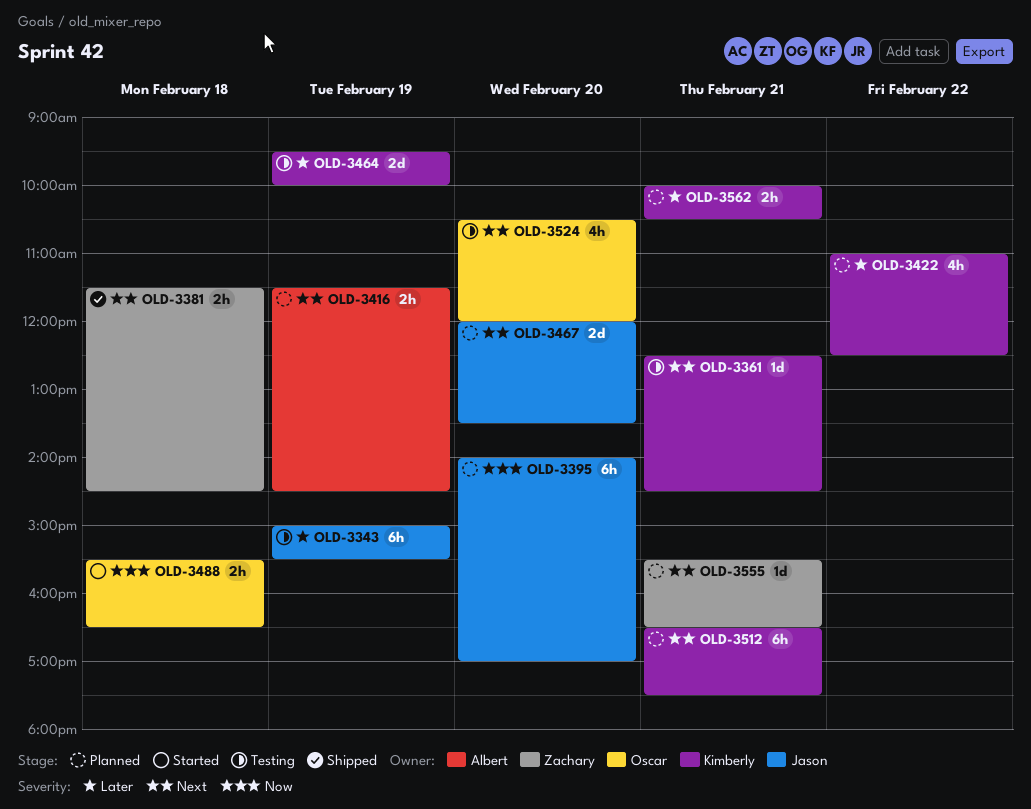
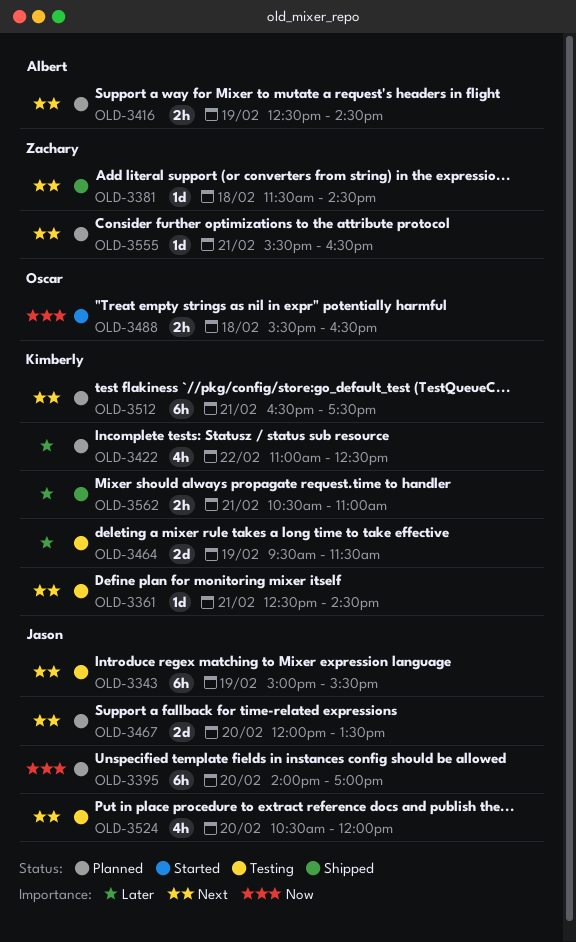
OLD-3343, priority: Later -> Next
OLD-3381, estimate: 2h -> 1d
OLD-3416, begins: 11:30 -> 12:30
OLD-3464, ends: 10:00 -> 11:30
OLD-3524, owner: Oscar -> Jason
OLD-3562, status: Planned -> Shipped
OLD-3562, begins: 10:00 -> 10:30
OLD-3562, ends: 10:30 -> 11:00

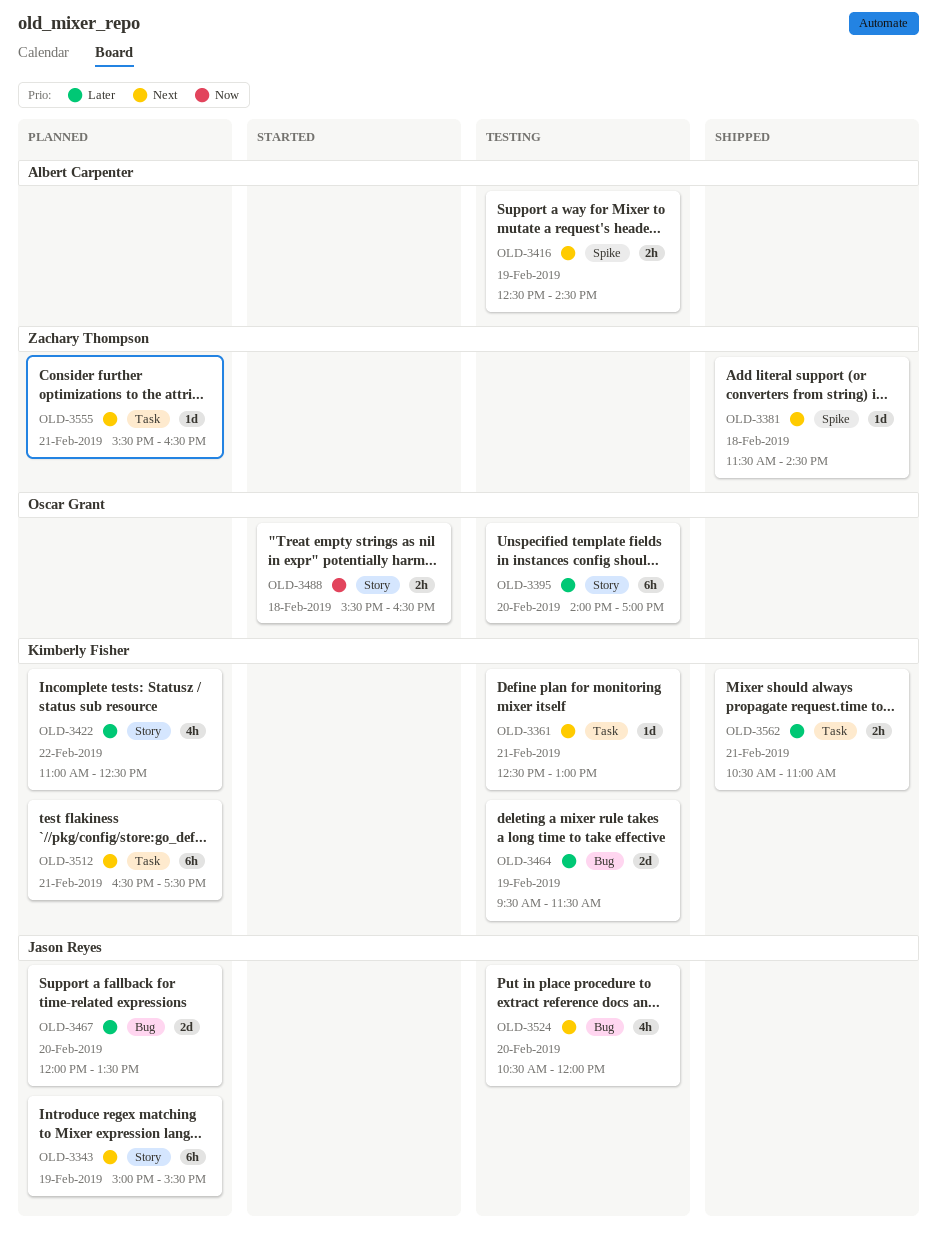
OLD-3343, status: Testing -> Planned
OLD-3361, ends: 14:30 -> 13:00
OLD-3395, status: Planned -> Testing
OLD-3395, owner: Jason Reyes -> Oscar Grant
OLD-3395, priority: Now -> Later
OLD-3416, status: Planned -> Testing
OLD-3467, priority: Next -> Later

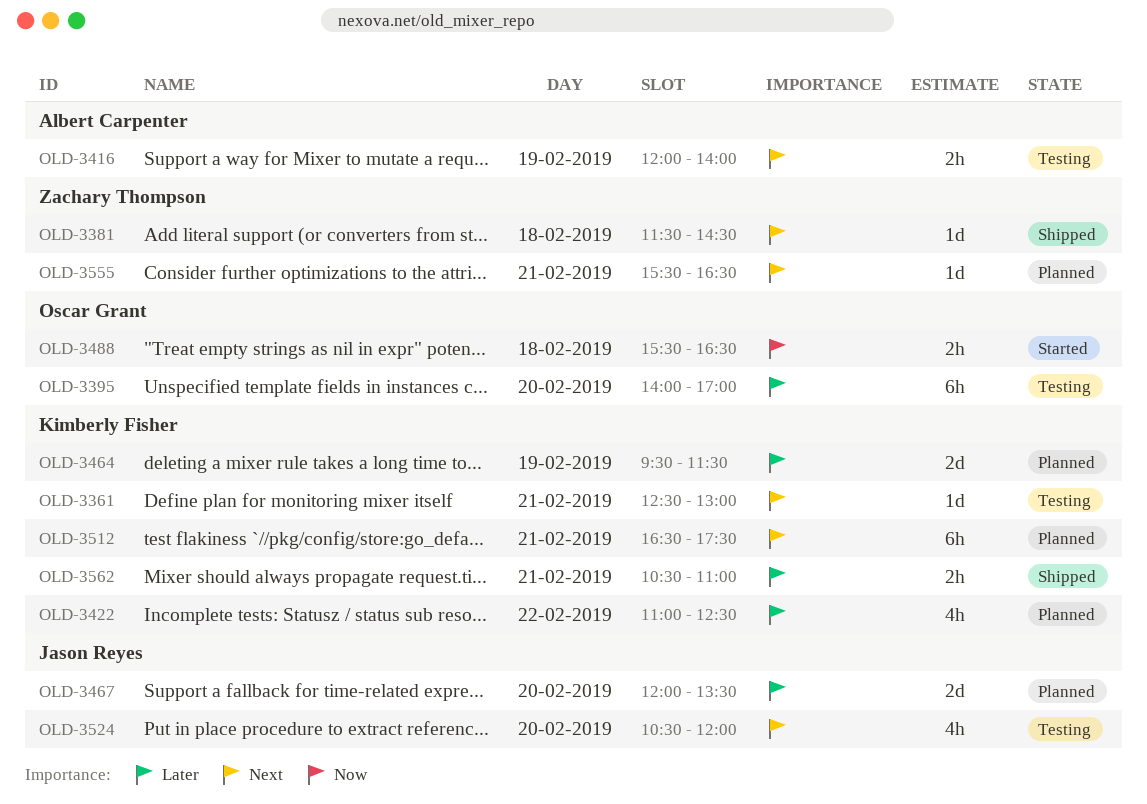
OLD-3343: present -> none
OLD-3416, begins: 12:30 -> 12:00
OLD-3416, ends: 14:30 -> 14:00
OLD-3464, status: Testing -> Planned

